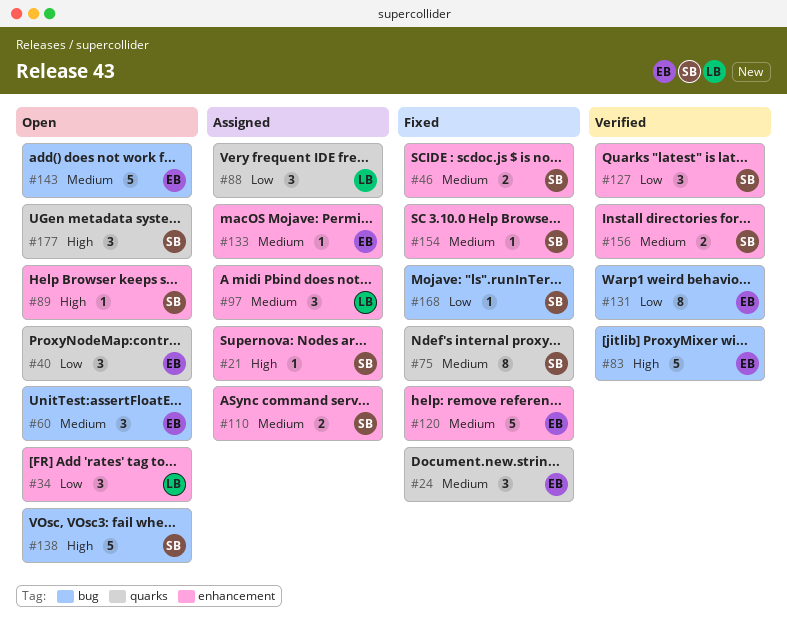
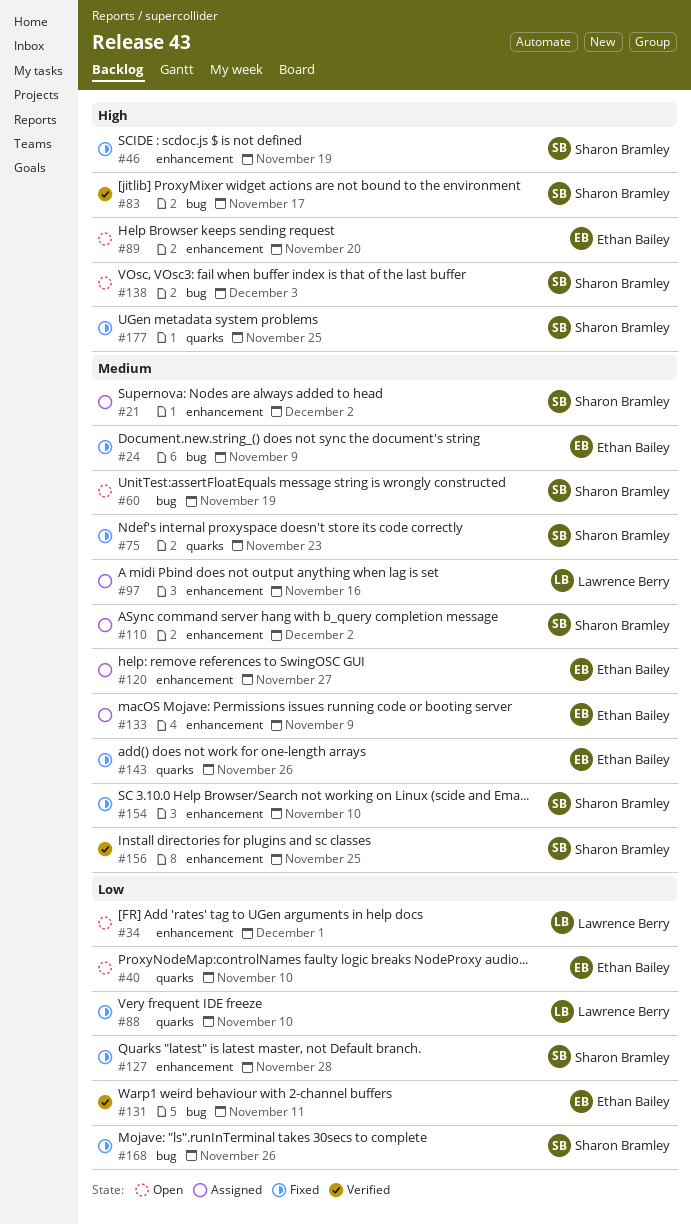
#21, priority: High -> Medium
#24, label: quarks -> bug
#46, priority: Medium -> High
#60, owner: Ethan Bailey -> Sharon Bramley
#83, owner: Ethan Bailey -> Sharon Bramley
#88, status: Assigned -> Fixed
#89, owner: Sharon Bramley -> Ethan Bailey
#120, status: Fixed -> Assigned
#127, status: Verified -> Fixed
#143, status: Open -> Fixed
#143, label: bug -> quarks
#177, status: Open -> Fixed

